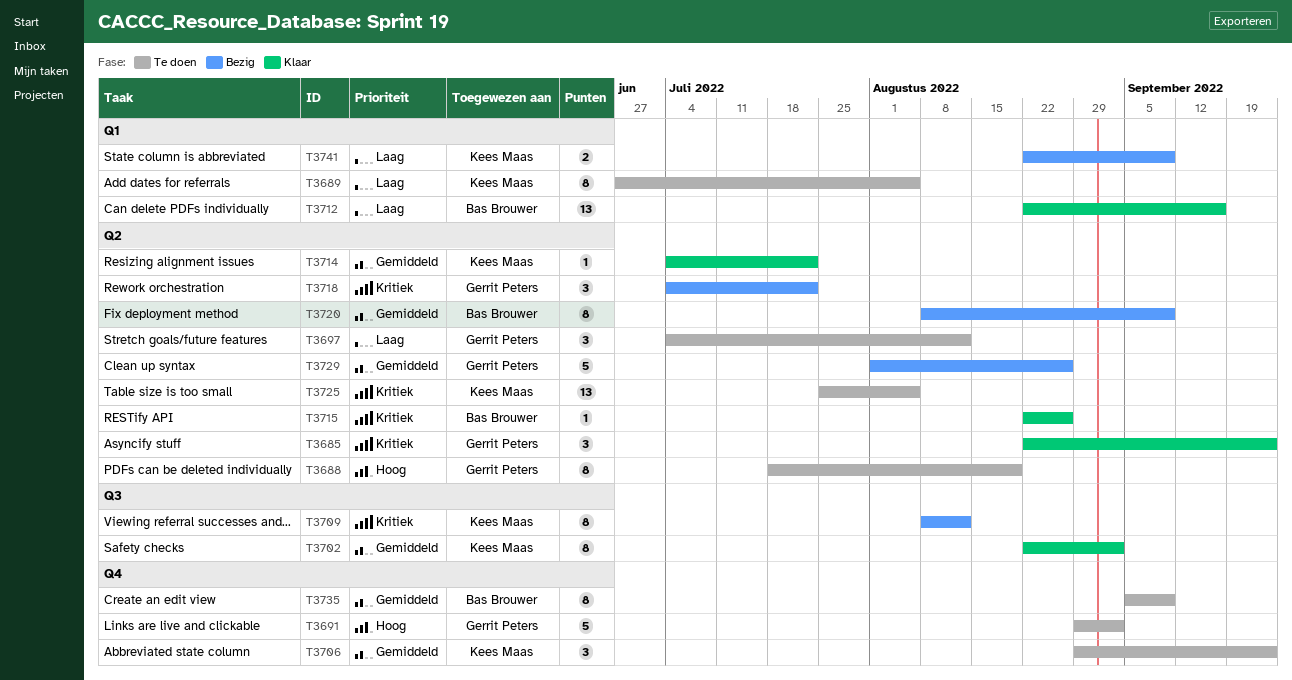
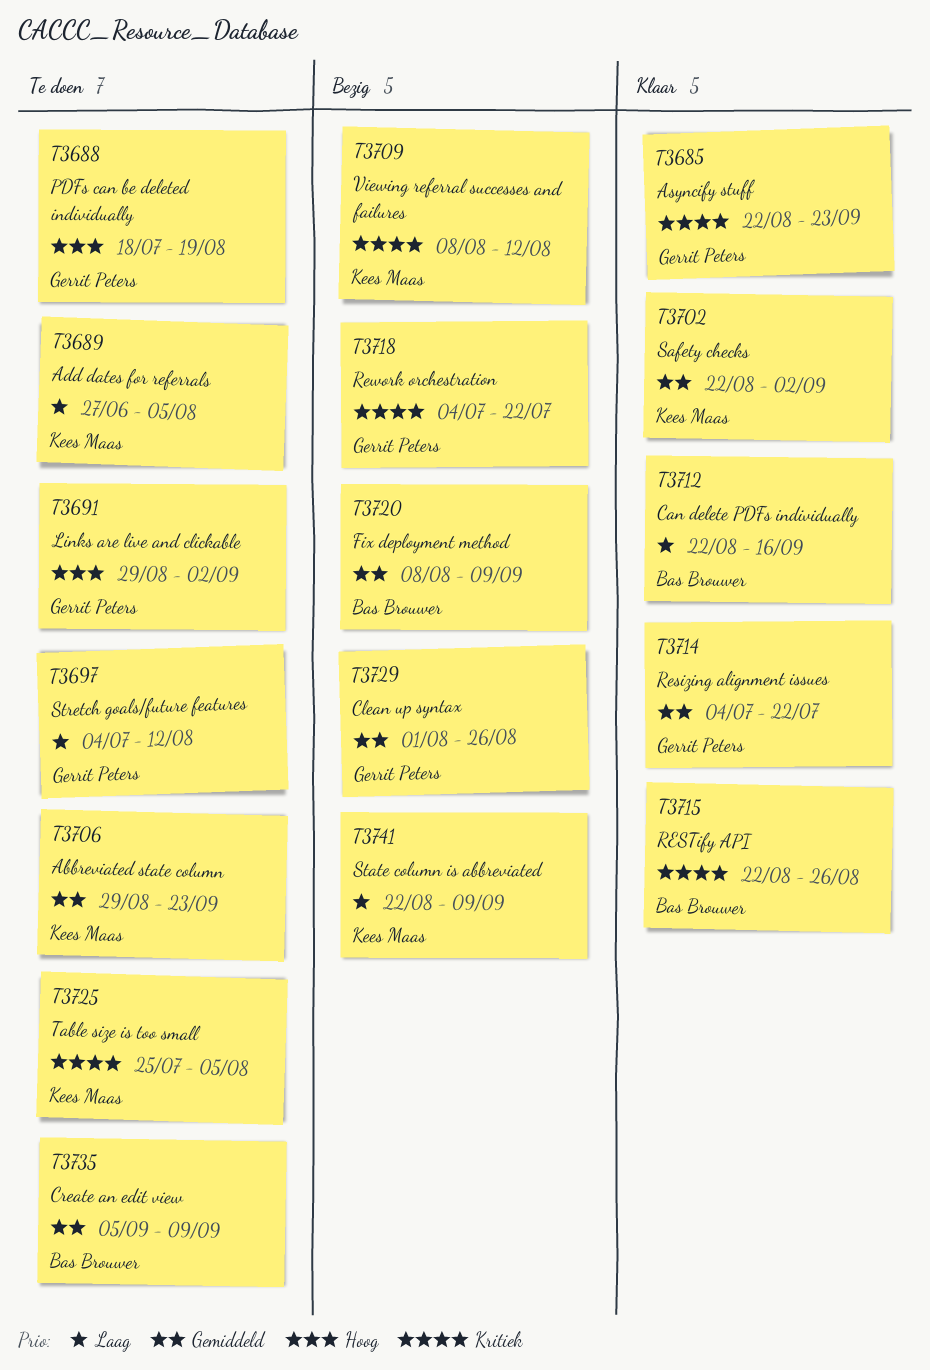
T3714, owner: Kees Maas -> Gerrit Peters

